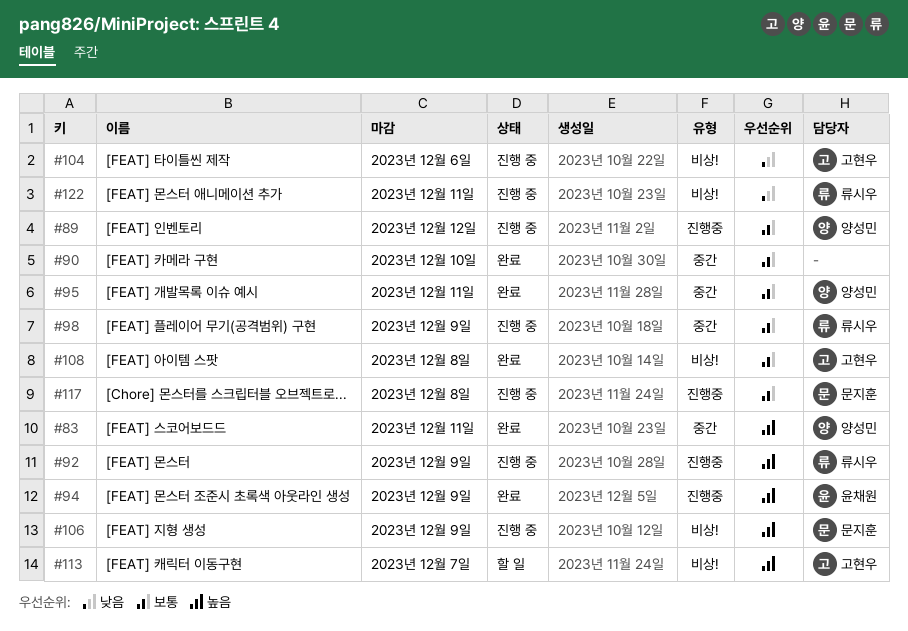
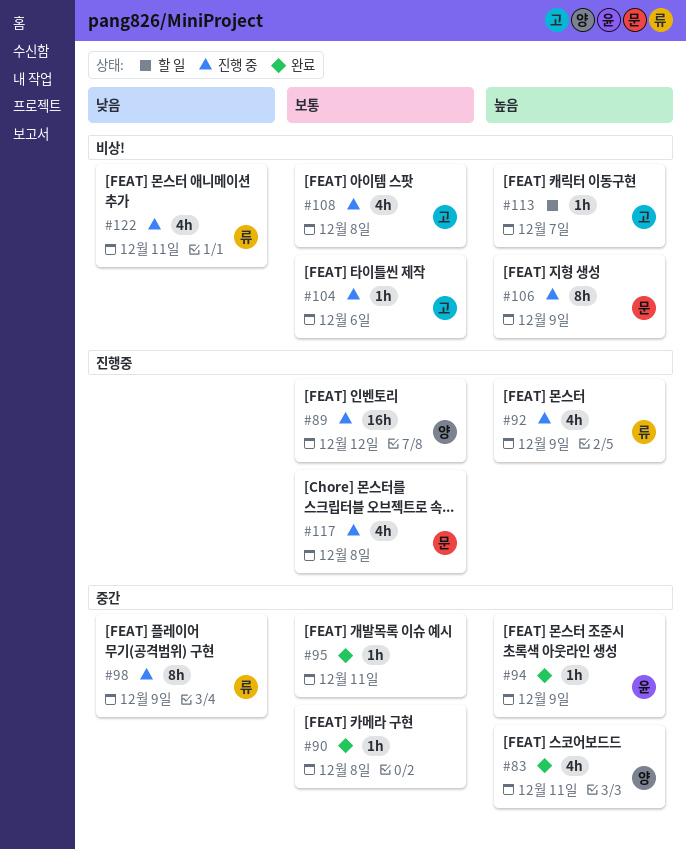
#90, due: Dec 10 -> Dec 8
#94, label: 진행중 -> 중간
#95, owner: 양성민 -> none
#98, priority: 보통 -> 낮음
#104, priority: 낮음 -> 보통
#108, status: 완료 -> 진행 중

